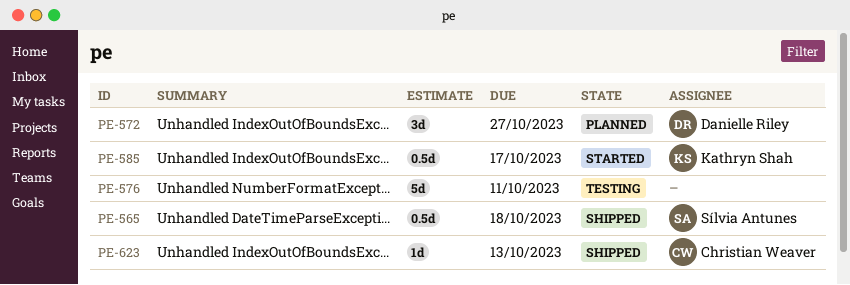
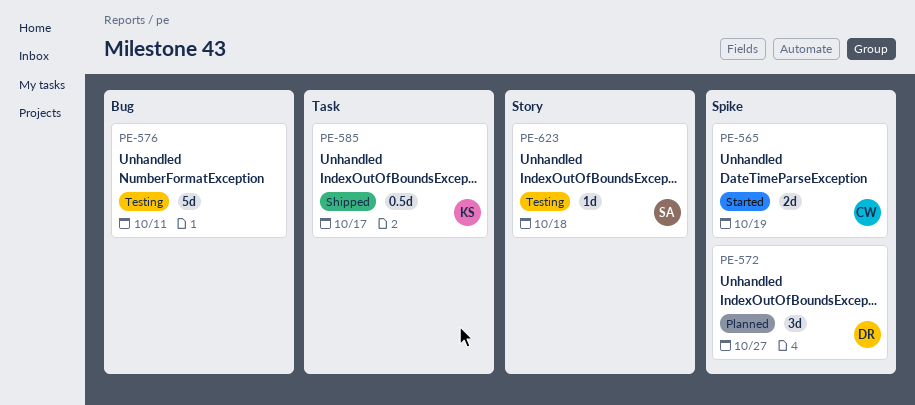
PE-565, status: Shipped -> Started
PE-565, owner: Sílvia Antunes -> Christian Weaver
PE-565, estimate: 0.5d -> 2d
PE-565, due: Oct 18 -> Oct 19
PE-585, status: Started -> Shipped
PE-623, status: Shipped -> Testing
PE-623, owner: Christian Weaver -> Sílvia Antunes
PE-623, due: Oct 13 -> Oct 18

